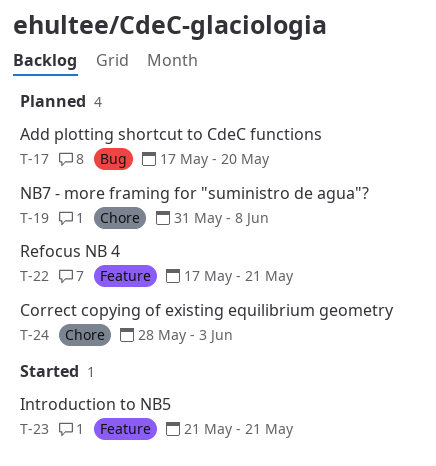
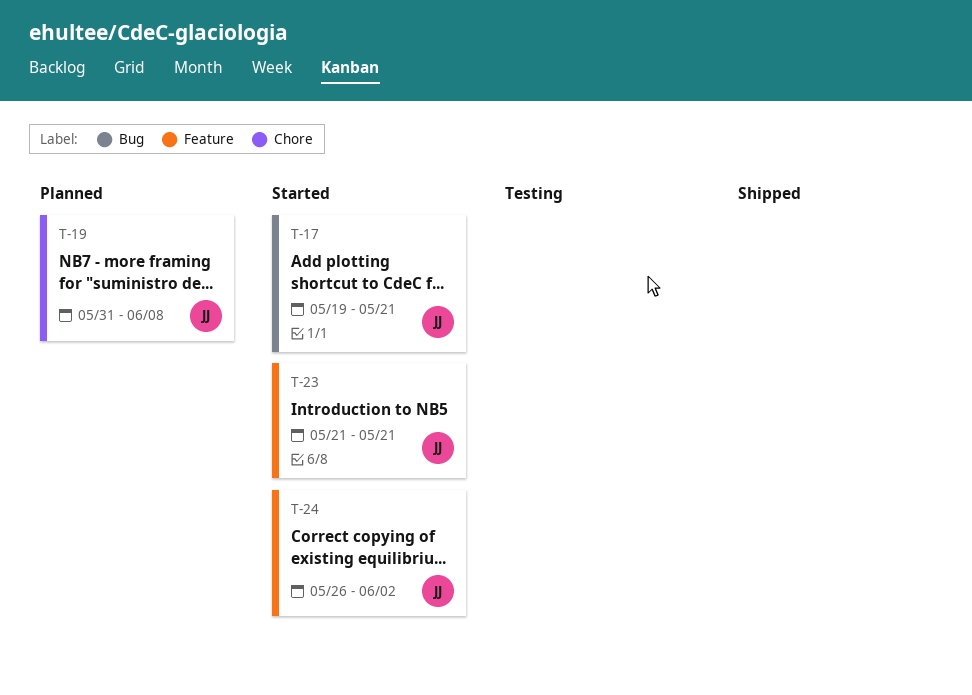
T-17, status: Planned -> Started
T-17, start: May 17 -> May 19
T-17, due: May 20 -> May 21
T-22: present -> none
T-24, status: Planned -> Started
T-24, label: Chore -> Feature
T-24, start: May 28 -> May 26
T-24, due: Jun 3 -> Jun 2

